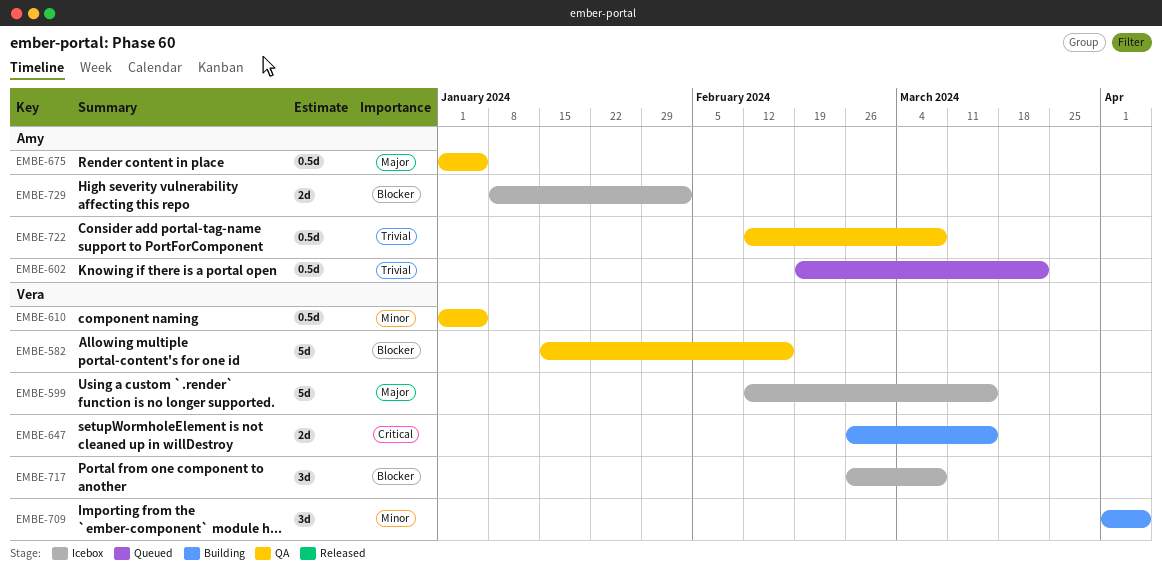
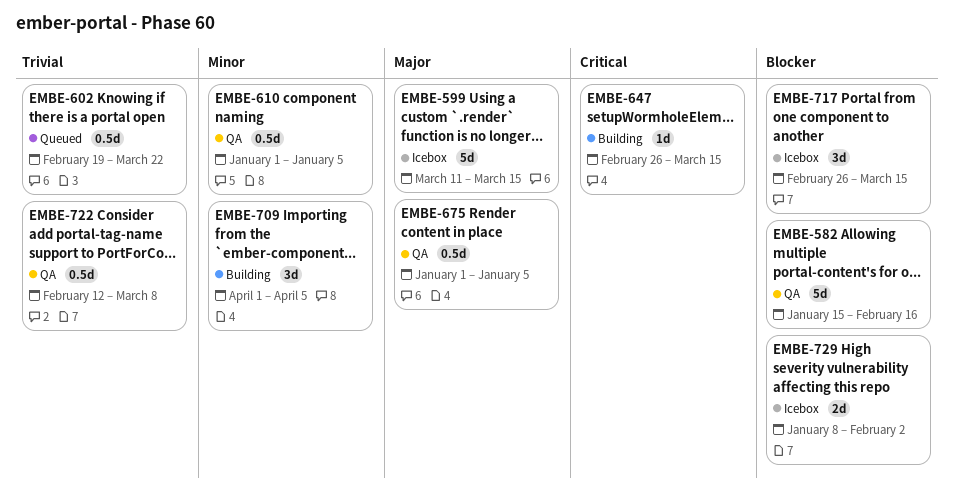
EMBE-599, start: Feb 12 -> Mar 11
EMBE-647, estimate: 2d -> 1d
EMBE-717, due: Mar 8 -> Mar 15

